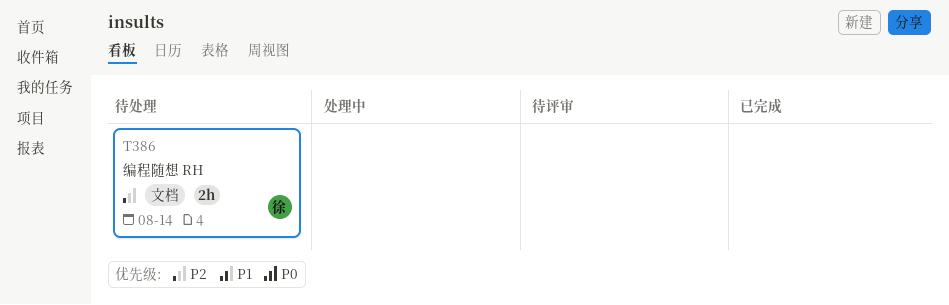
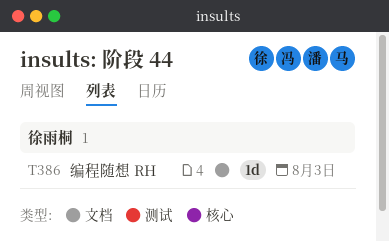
T386, estimate: 2h -> 1d
T386, due: Aug 14 -> Aug 3

